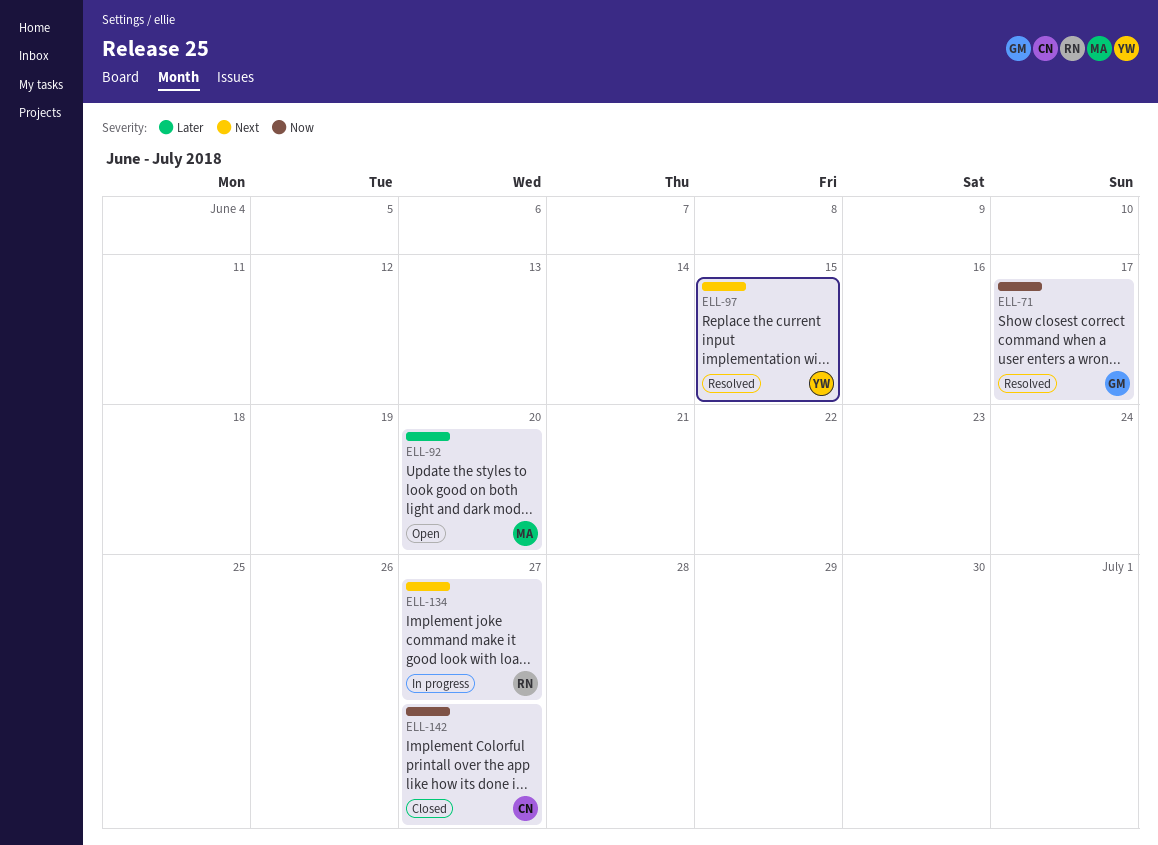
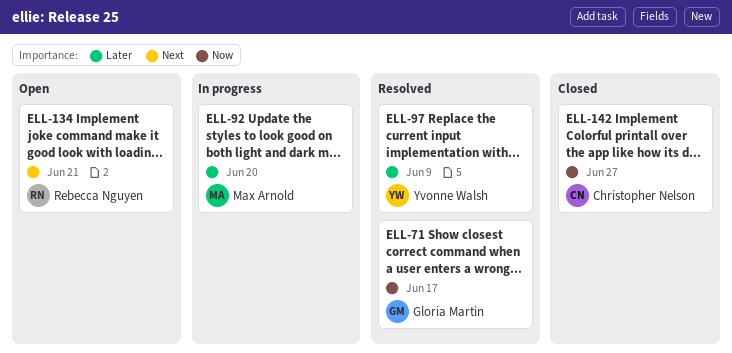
ELL-92, status: Open -> In progress
ELL-97, priority: Next -> Later
ELL-97, due: Jun 15 -> Jun 9
ELL-134, status: In progress -> Open
ELL-134, due: Jun 27 -> Jun 21

